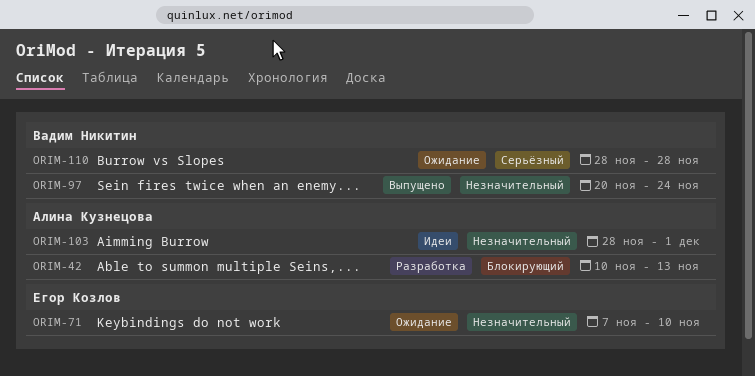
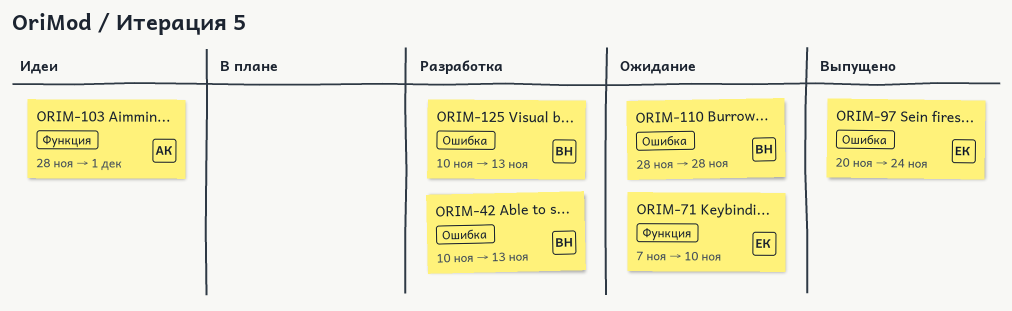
ORIM-42, owner: Алина Кузнецова -> Вадим Никитин
ORIM-97, owner: Вадим Никитин -> Егор Козлов
ORIM-125: none -> present

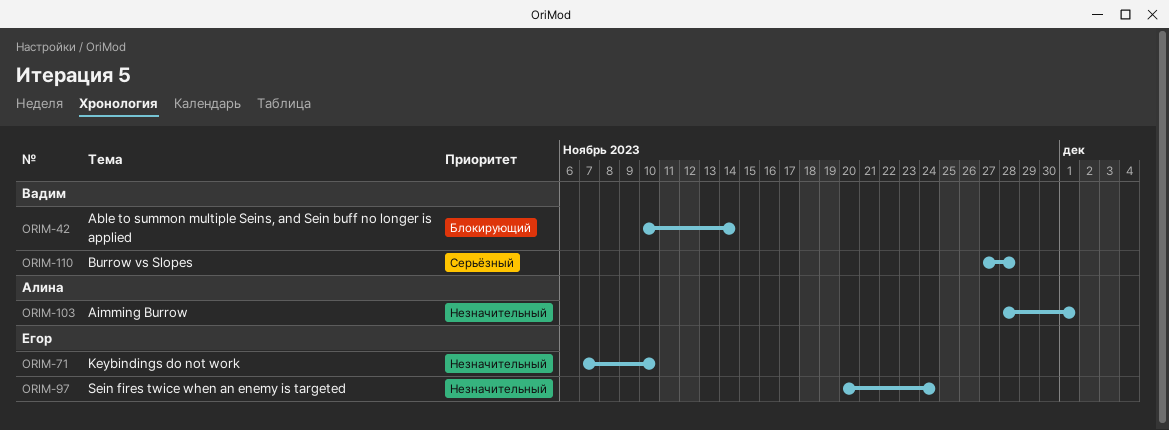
ORIM-42, due: Nov 13 -> Nov 14
ORIM-110, start: Nov 28 -> Nov 27
ORIM-125: present -> none

